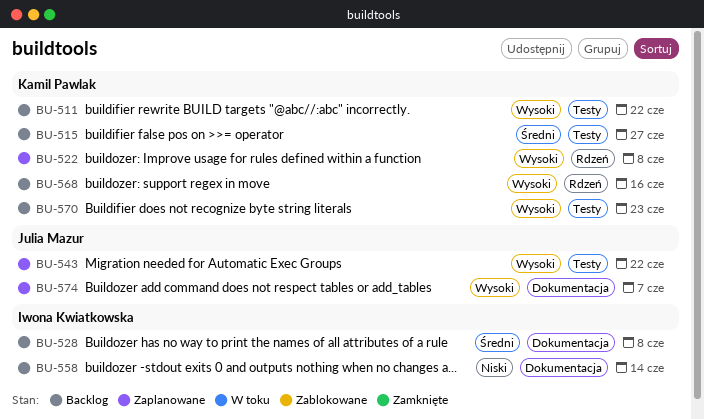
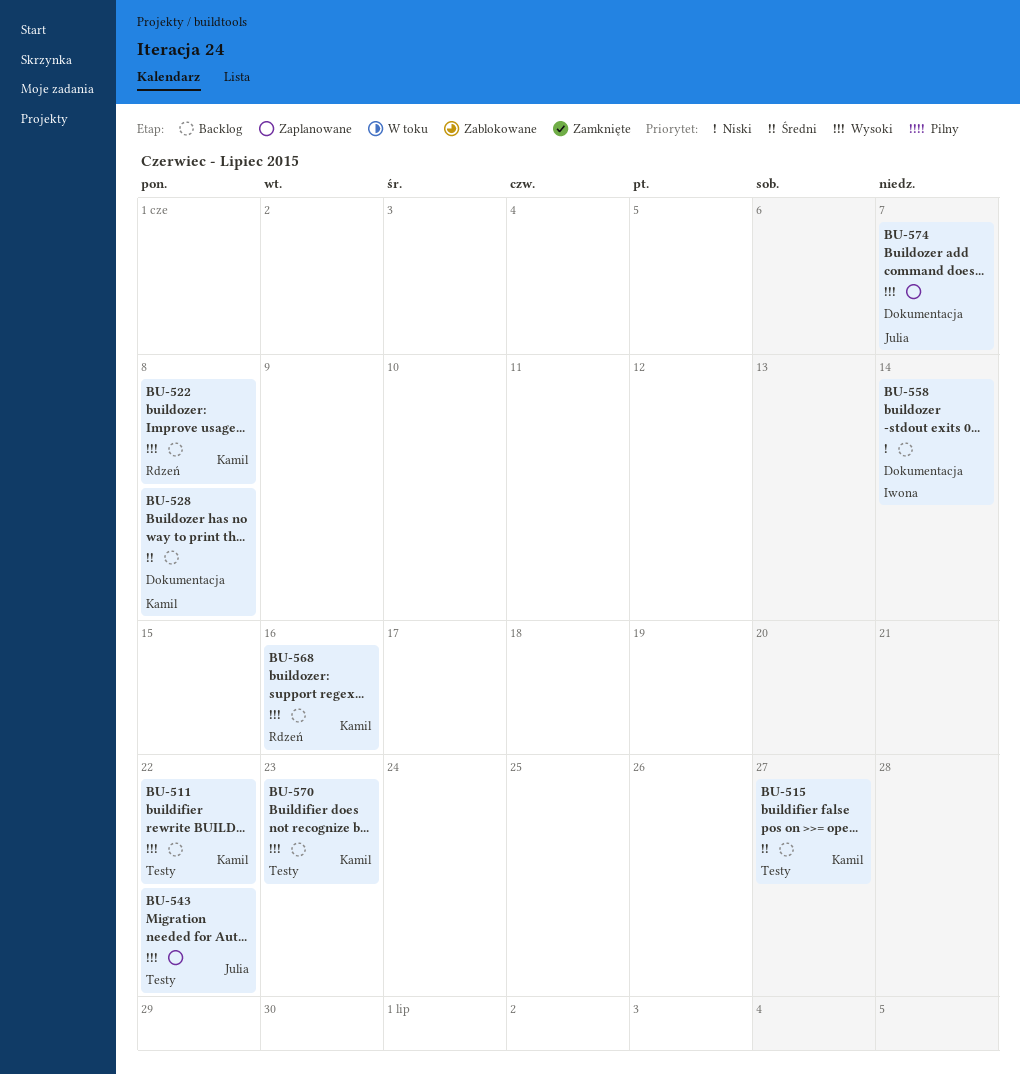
BU-522, status: Zaplanowane -> Backlog
BU-528, owner: Iwona Kwiatkowska -> Kamil Pawlak

